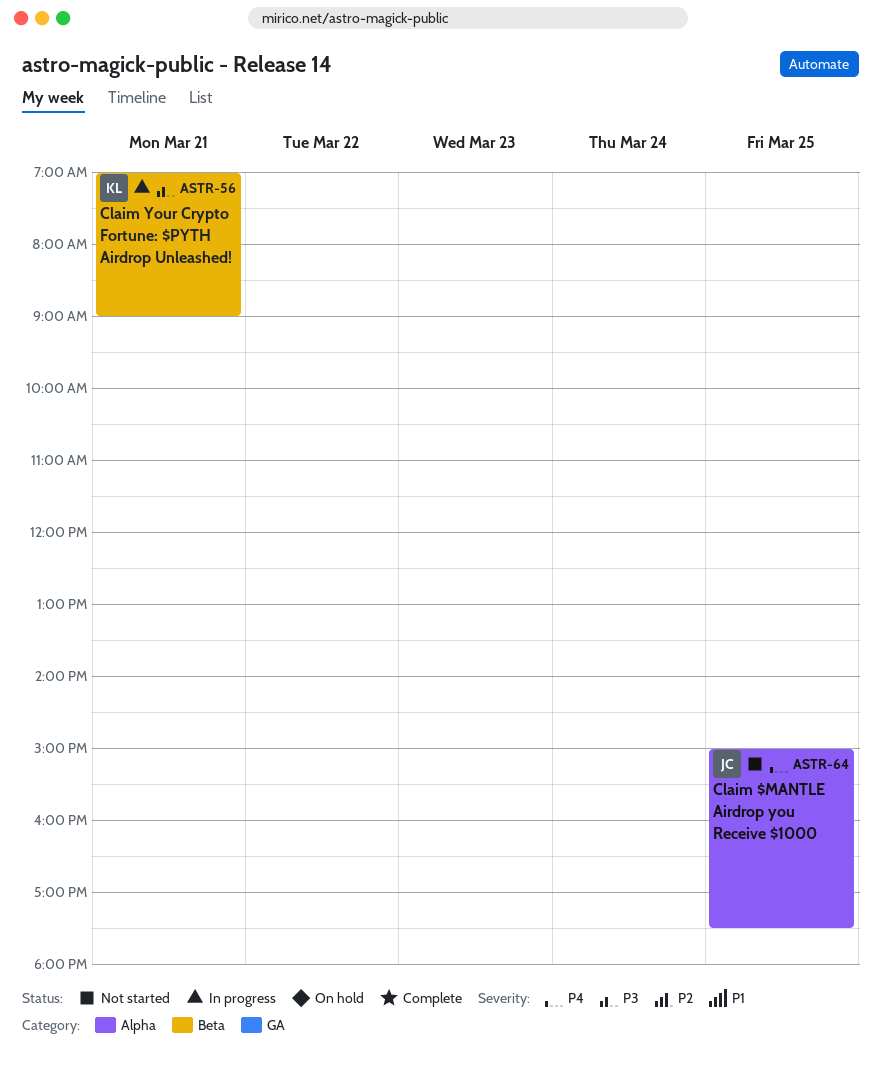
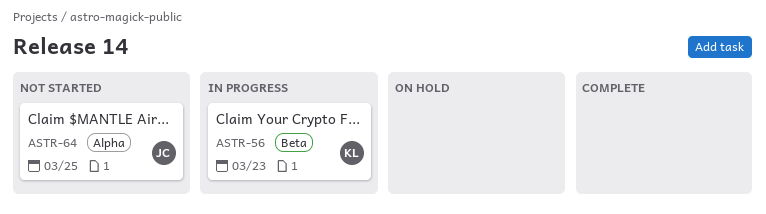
ASTR-56, day: Mar 21 -> Mar 23

